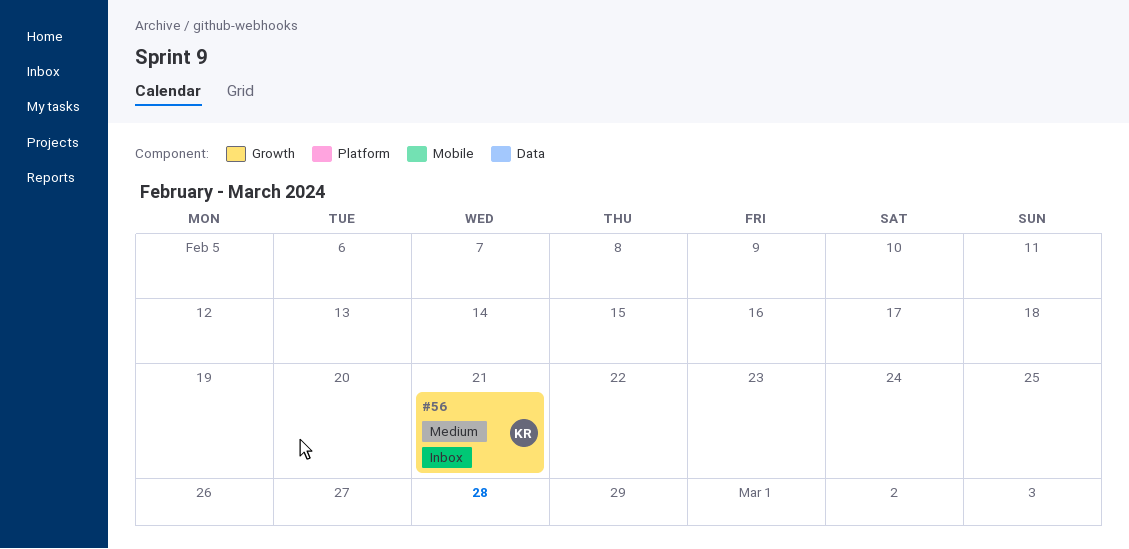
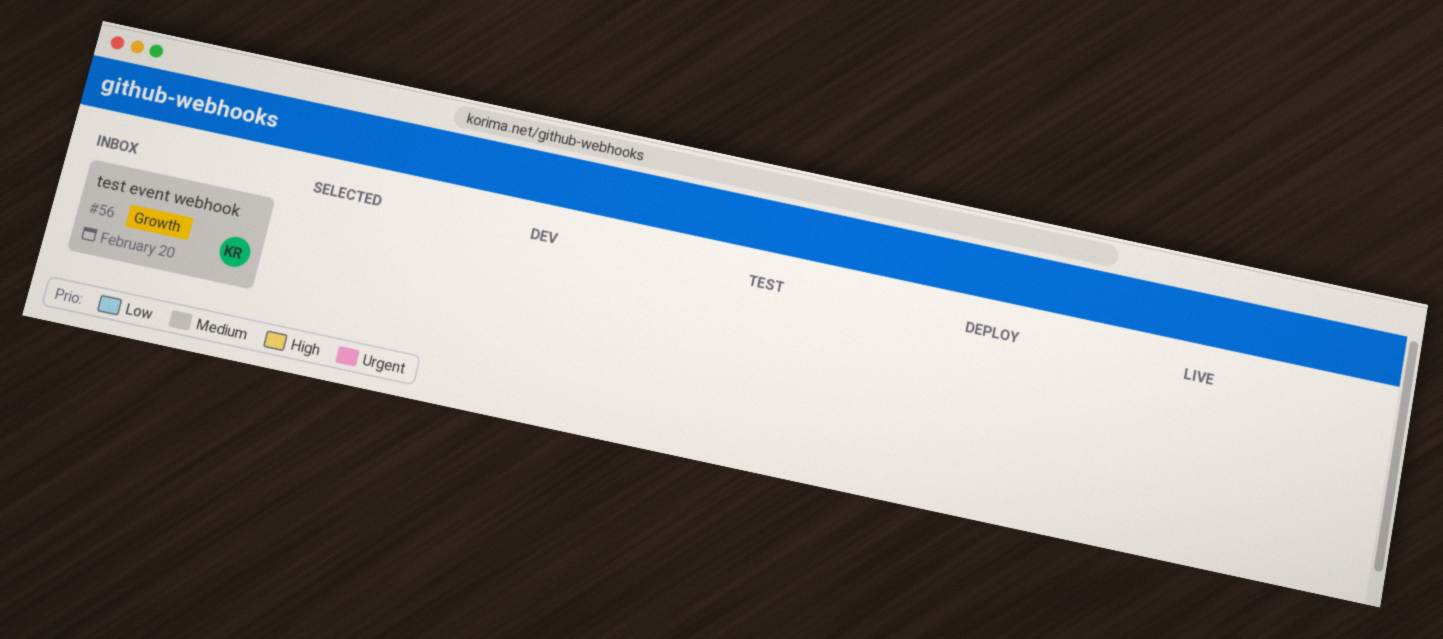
#56, due: Feb 21 -> Feb 20

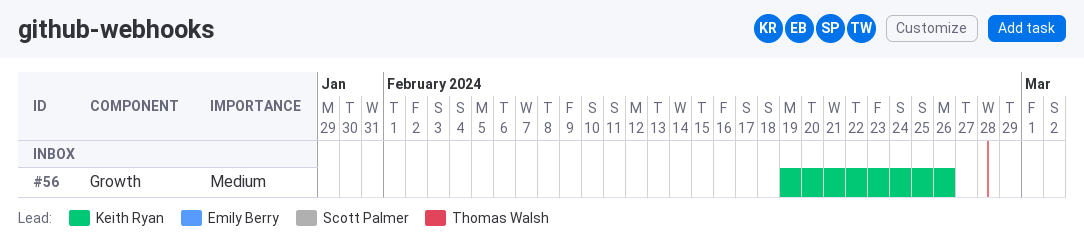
#56, due: Feb 20 -> Feb 26

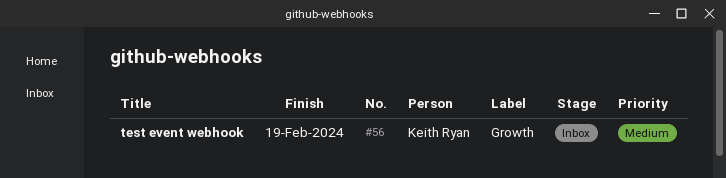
#56, due: Feb 26 -> Feb 19

